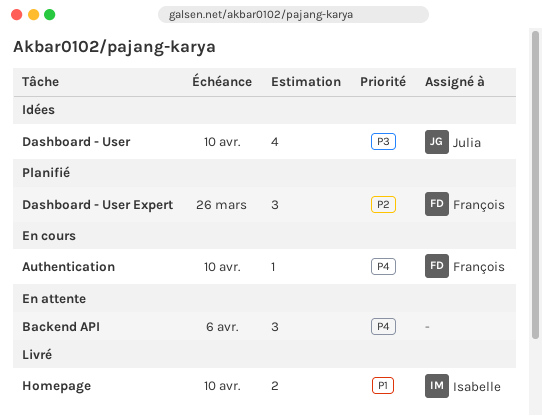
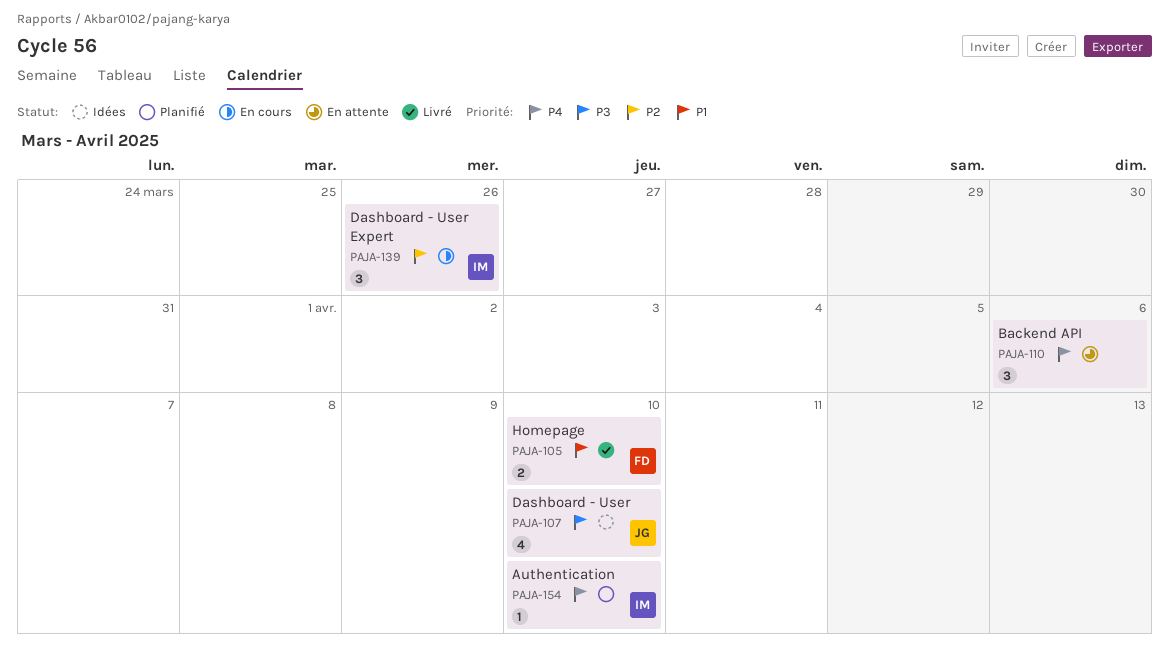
Authentication, status: En cours -> Planifié
Authentication, owner: François -> Isabelle
Dashboard - User Expert, status: Planifié -> En cours
Dashboard - User Expert, owner: François -> Isabelle
Homepage, owner: Isabelle -> François

